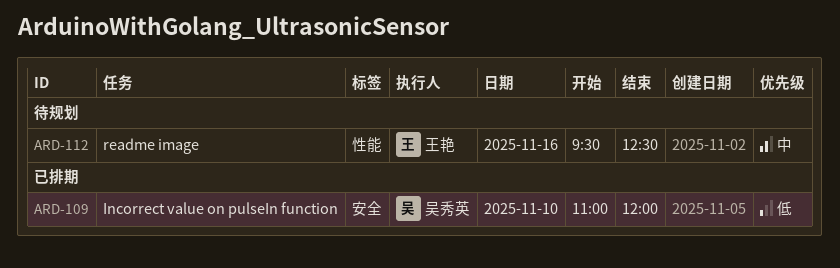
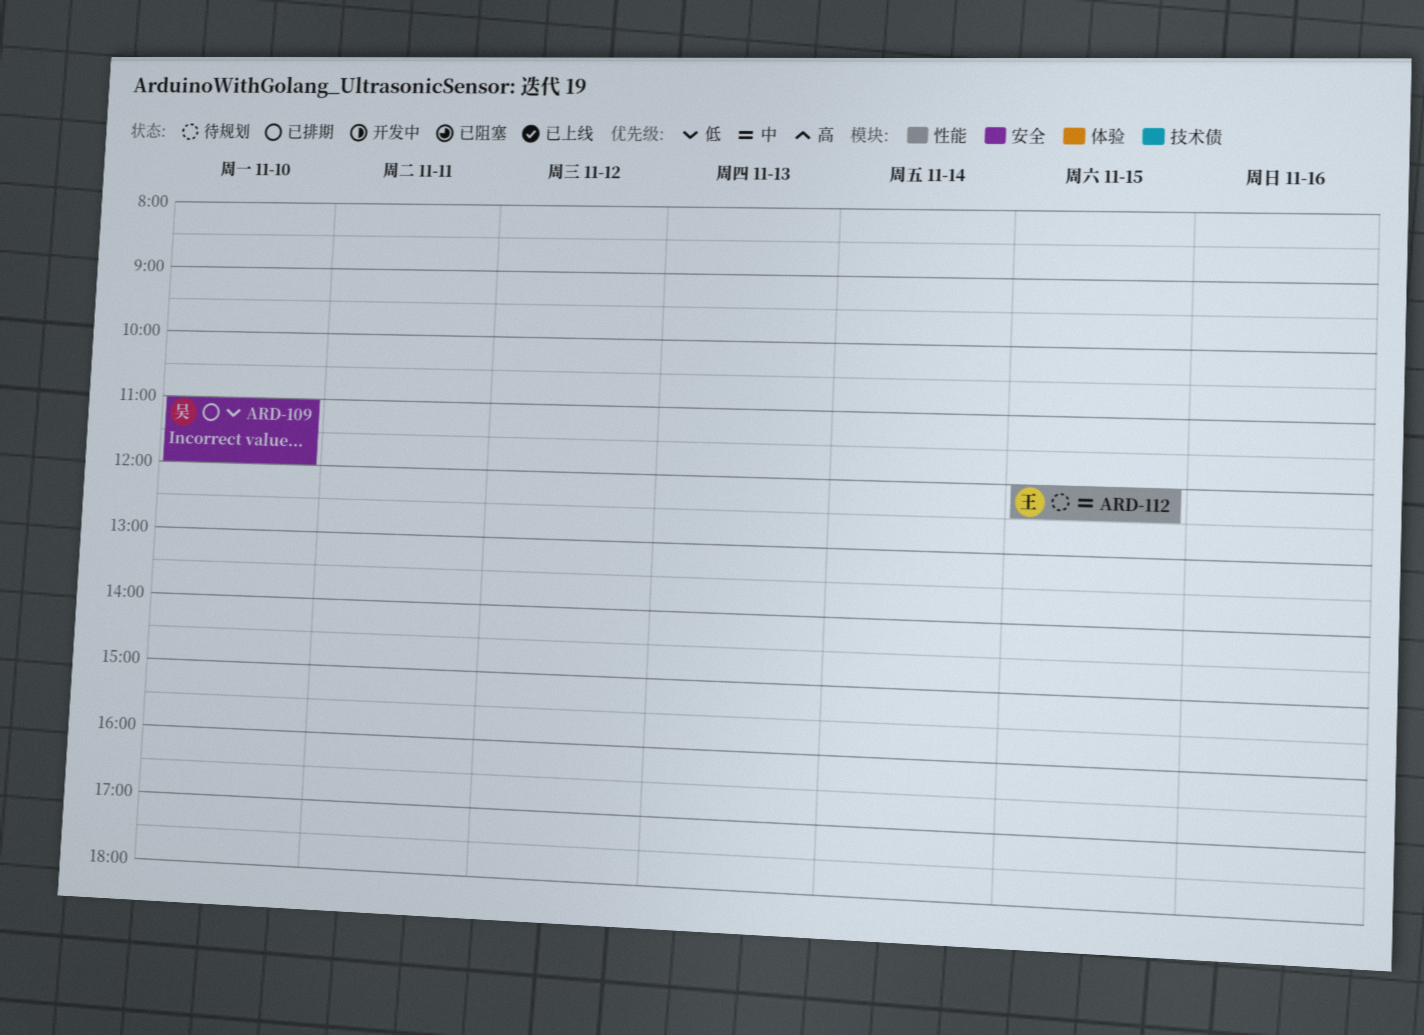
ARD-112, day: Nov 16 -> Nov 15
ARD-112, begins: 09:30 -> 12:00

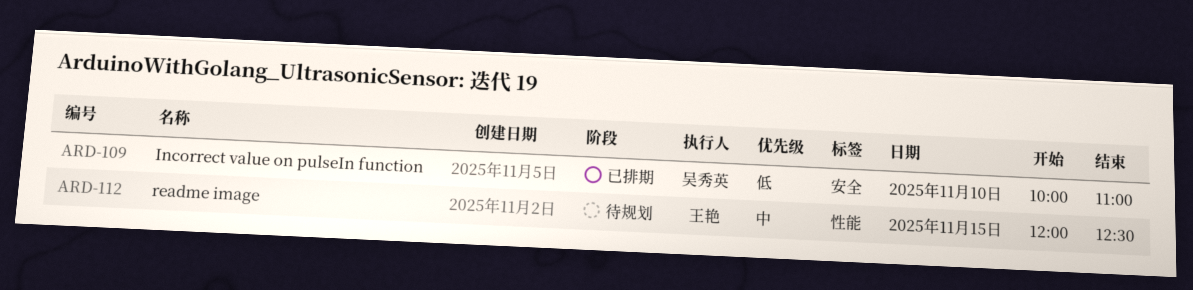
ARD-109, begins: 11:00 -> 10:00
ARD-109, ends: 12:00 -> 11:00

